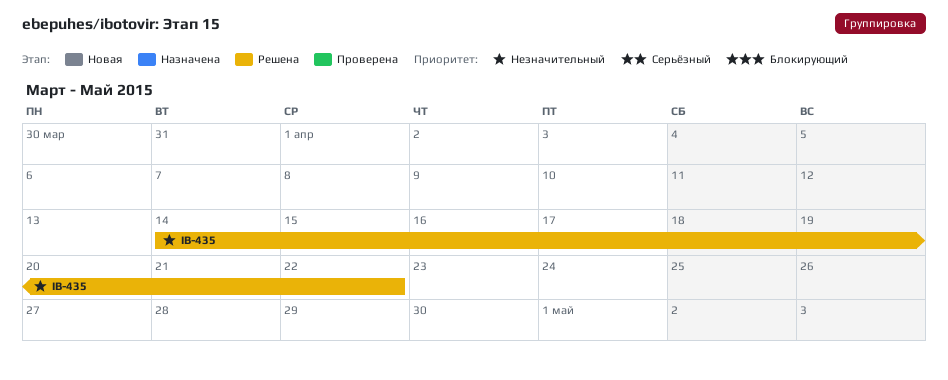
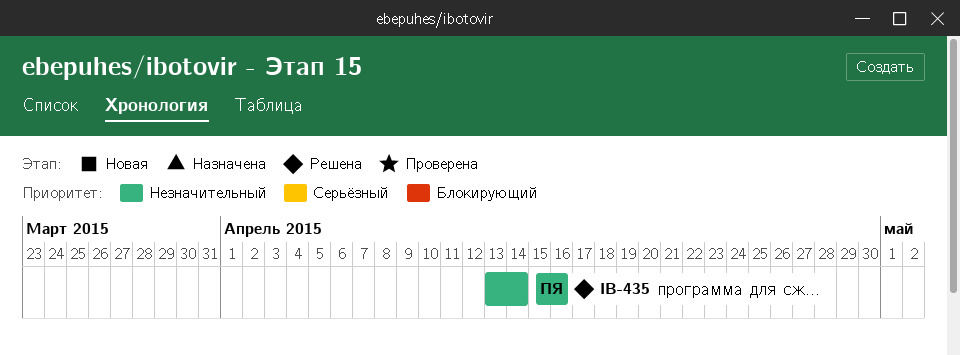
IB-435, start: Apr 14 -> Apr 13
IB-435, due: Apr 22 -> Apr 14

